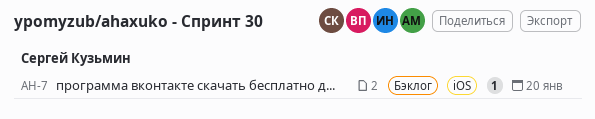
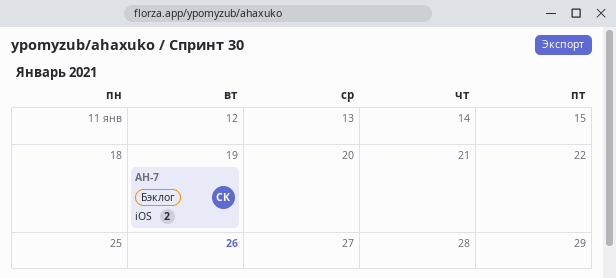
AH-7, estimate: 1 -> 2
AH-7, due: Jan 20 -> Jan 19

